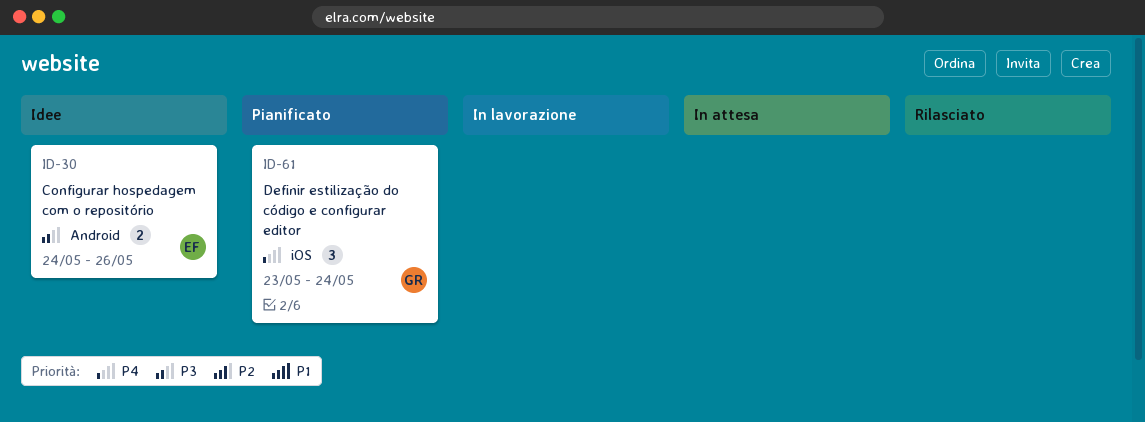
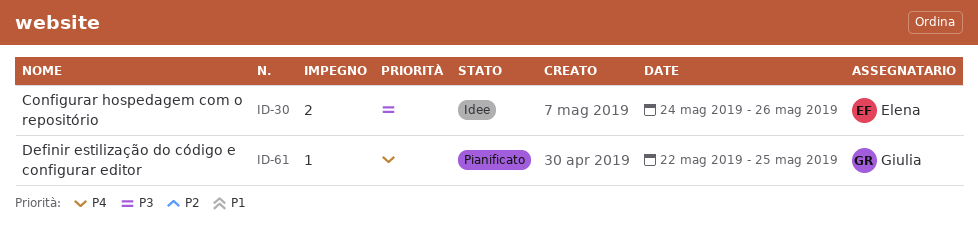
ID-61, estimate: 3 -> 1
ID-61, start: May 23 -> May 22
ID-61, due: May 24 -> May 25

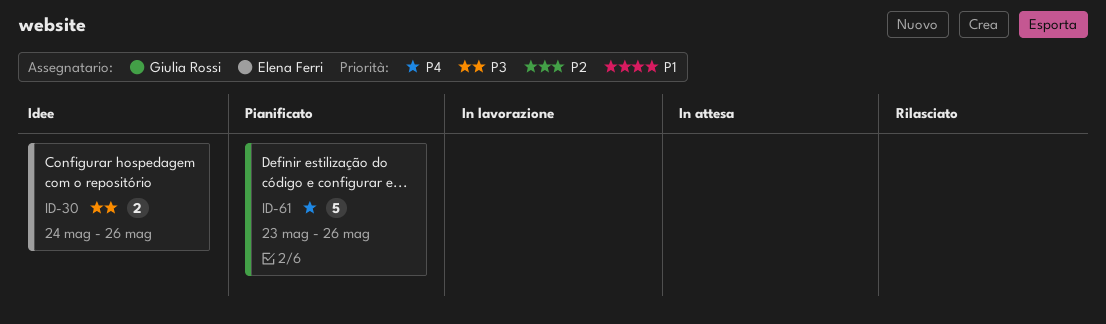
ID-61, estimate: 1 -> 5
ID-61, start: May 22 -> May 23
ID-61, due: May 25 -> May 26

